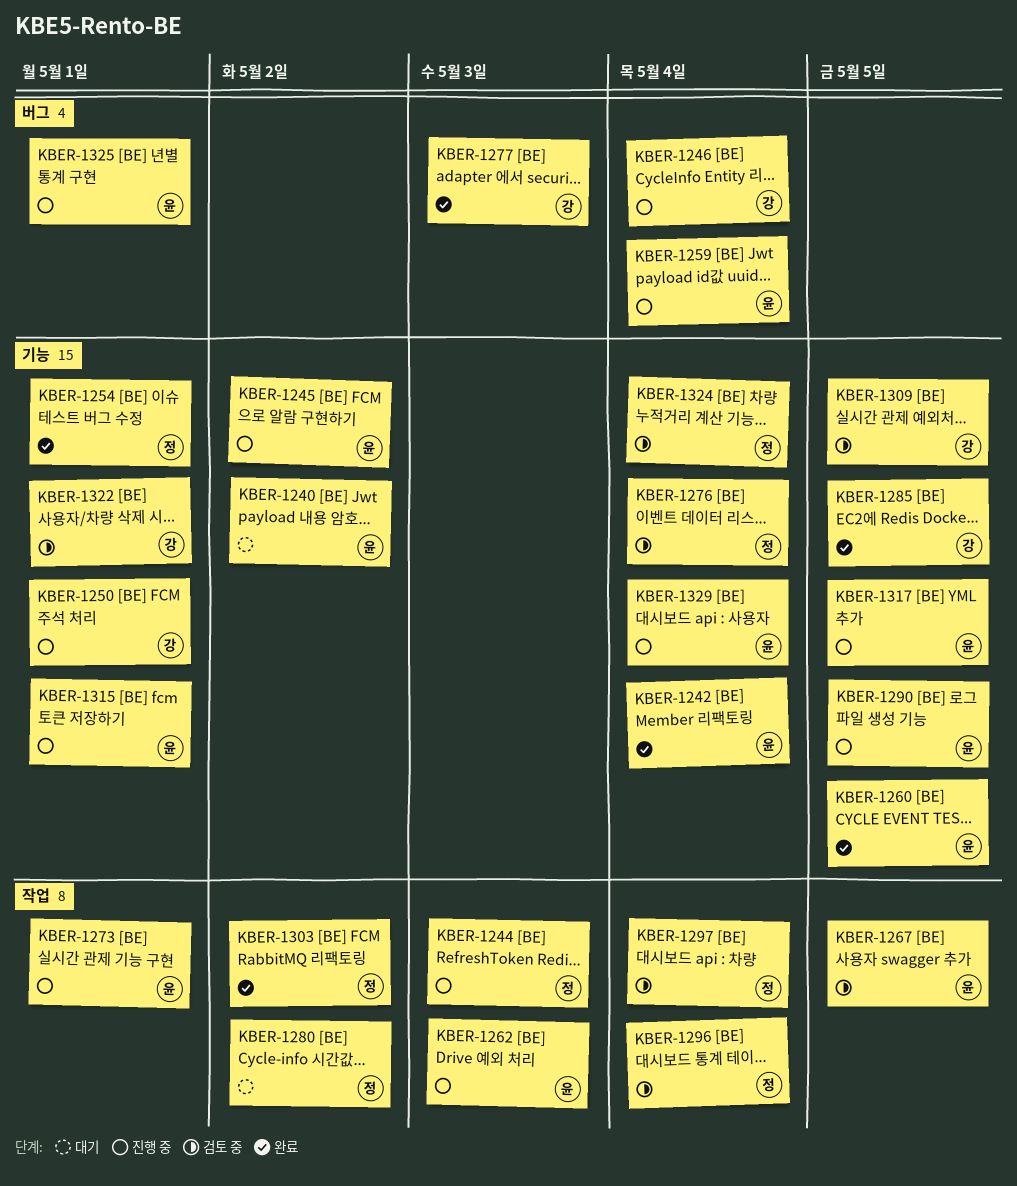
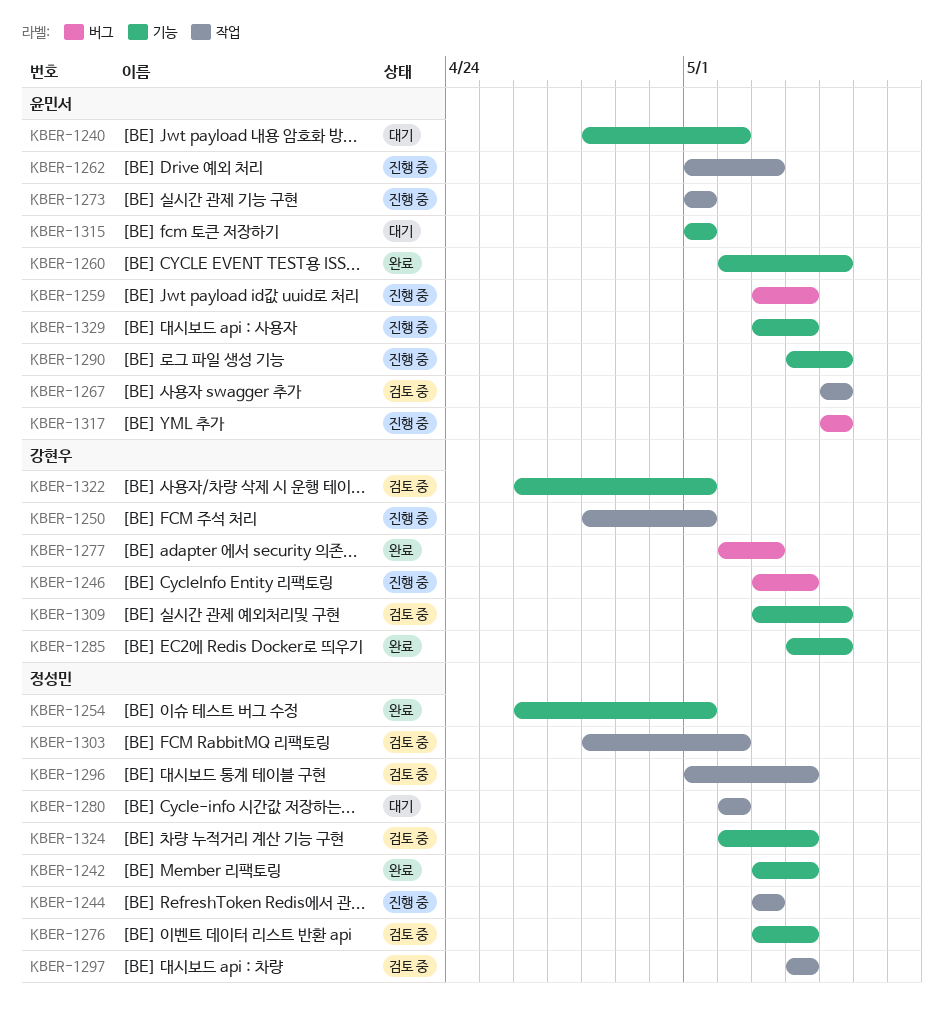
KBER-1242, owner: 윤민서 -> 정성민
KBER-1245: present -> none
KBER-1250, label: 기능 -> 작업
KBER-1303, status: 완료 -> 검토 중
KBER-1315, status: 진행 중 -> 대기
KBER-1317, label: 기능 -> 버그
KBER-1325: present -> none

